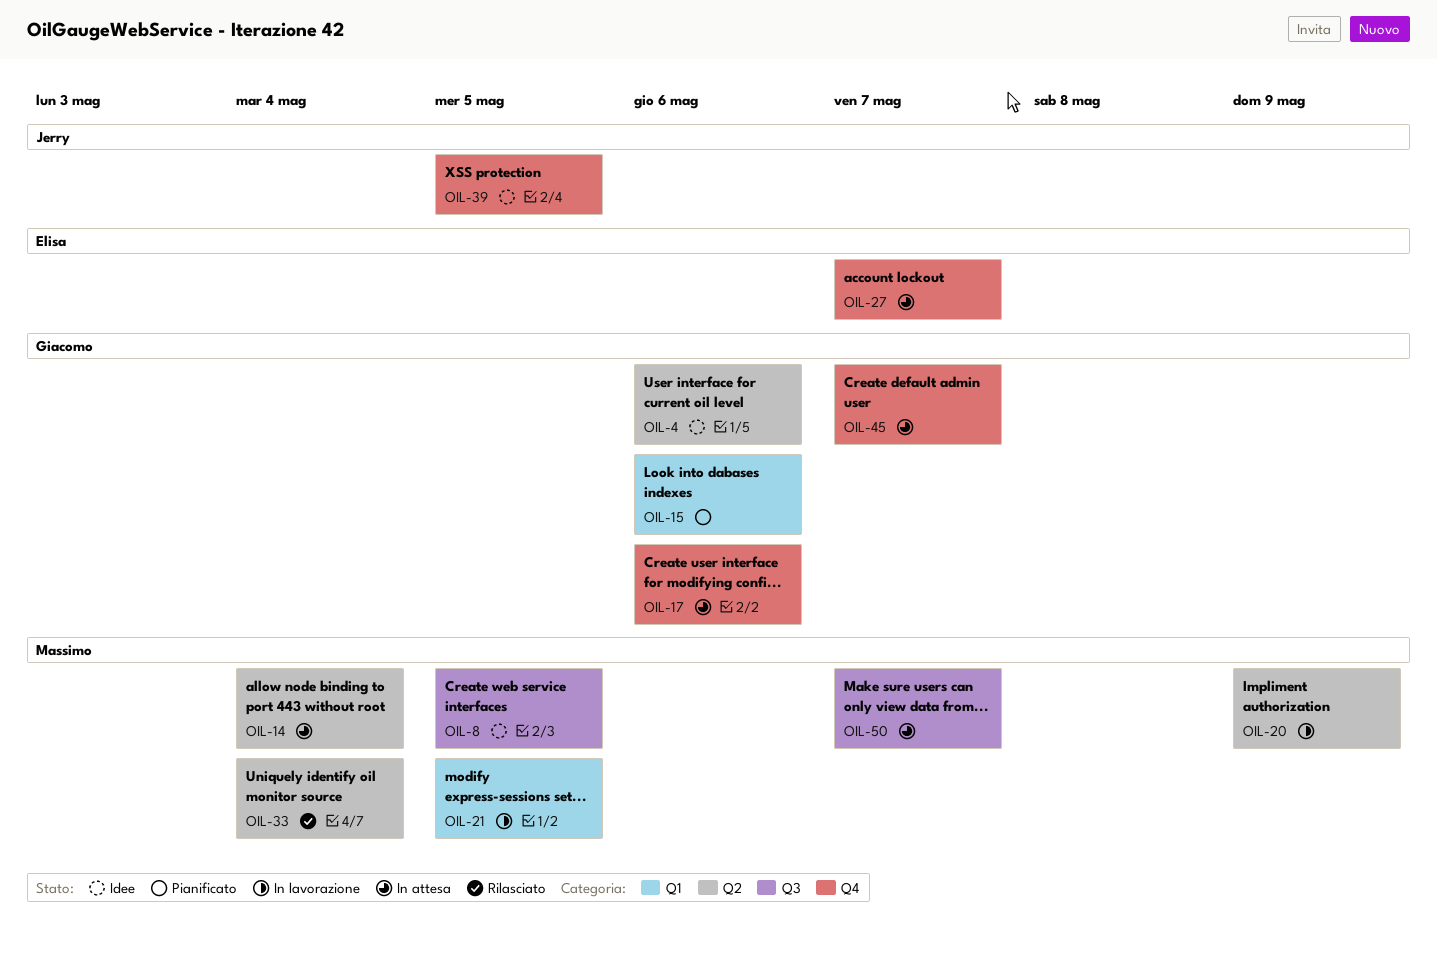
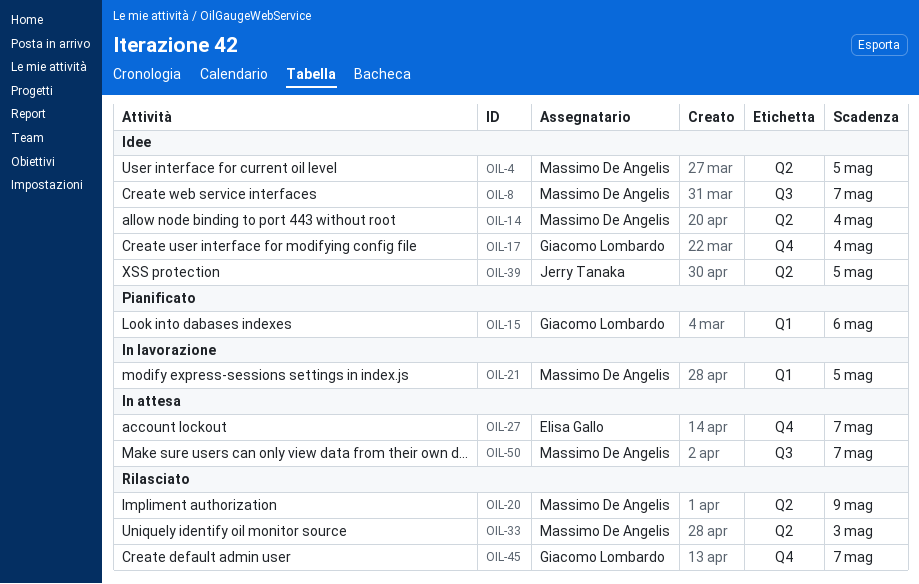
OIL-4, owner: Giacomo Lombardo -> Massimo De Angelis
OIL-4, due: May 6 -> May 5
OIL-8, due: May 5 -> May 7
OIL-14, status: In attesa -> Idee
OIL-17, status: In attesa -> Idee
OIL-17, due: May 6 -> May 4
OIL-20, status: In lavorazione -> Rilasciato
OIL-33, due: May 4 -> May 3
OIL-39, label: Q4 -> Q2
OIL-45, status: In attesa -> Rilasciato

